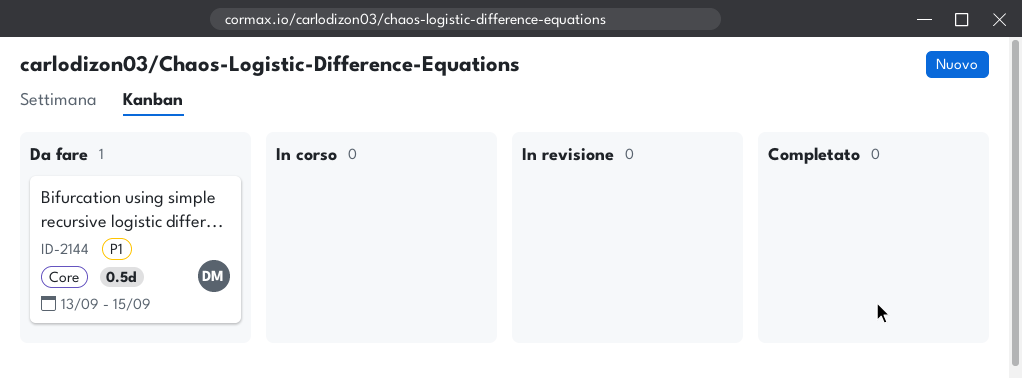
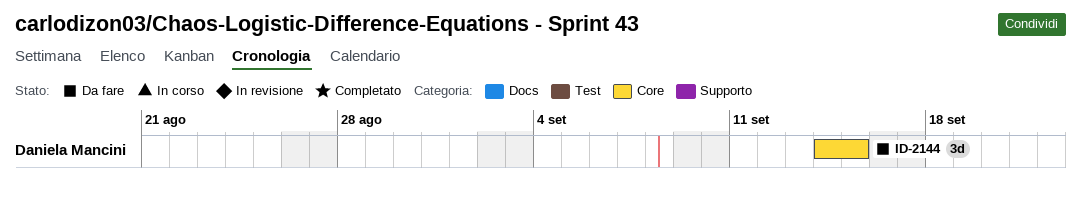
ID-2144, estimate: 0.5d -> 3d
ID-2144, start: Sep 13 -> Sep 14

